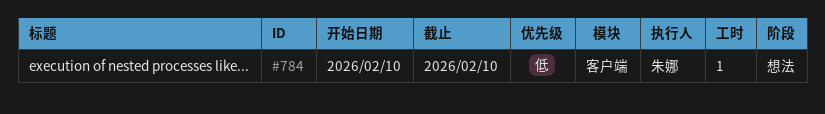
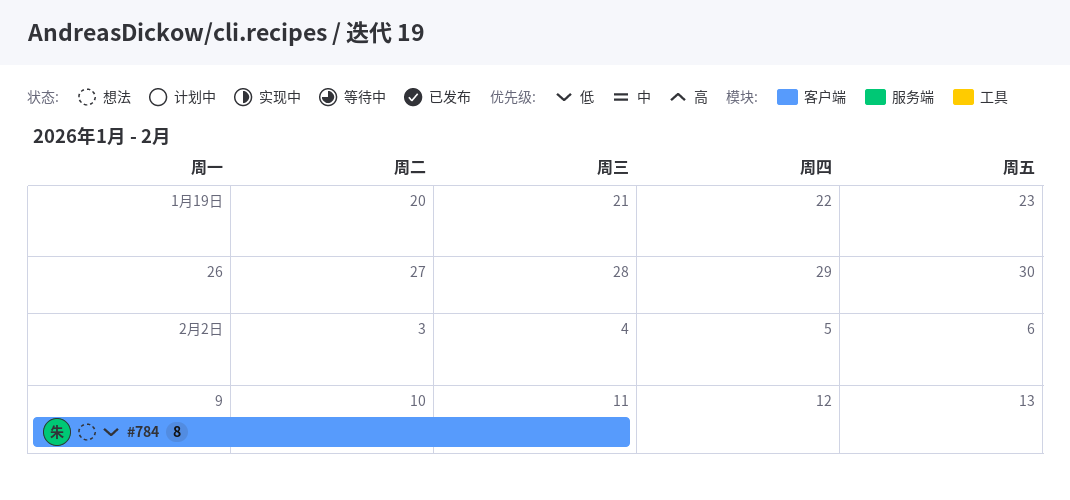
#784, estimate: 1 -> 8
#784, start: Feb 10 -> Feb 9
#784, due: Feb 10 -> Feb 11

